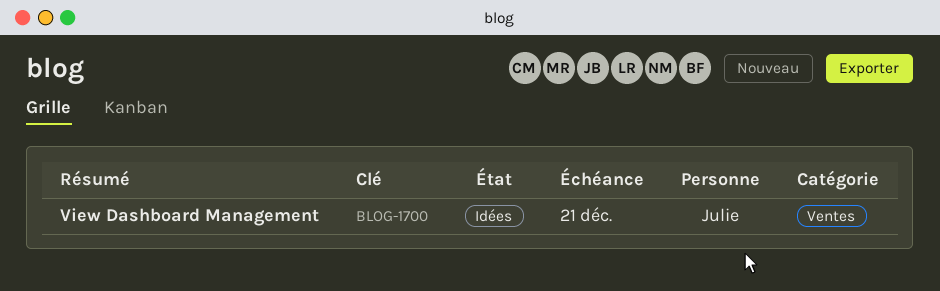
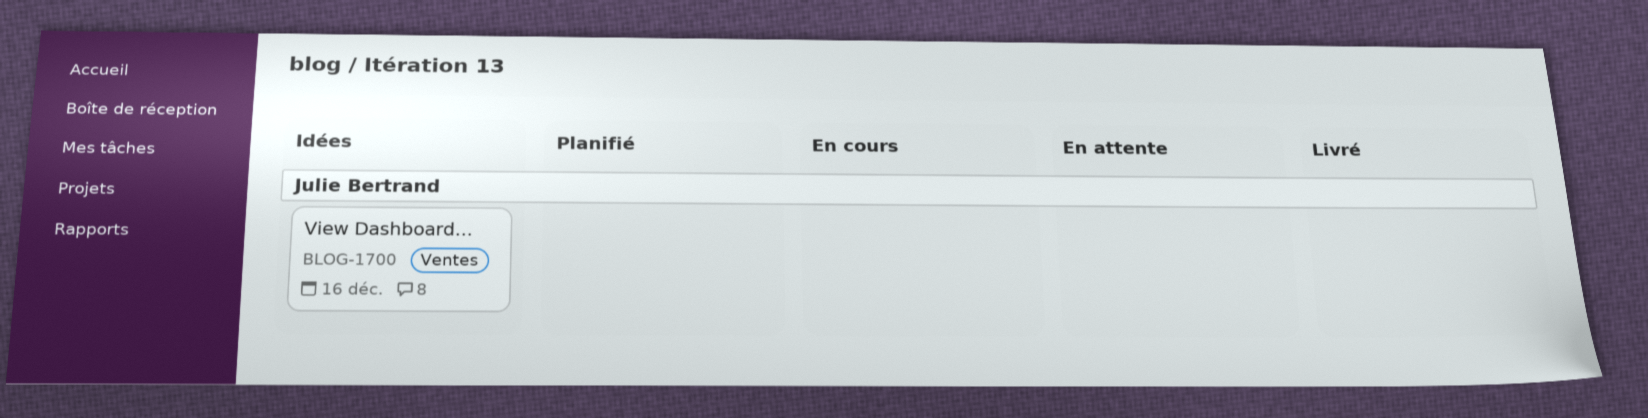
BLOG-1700, due: Dec 21 -> Dec 16

